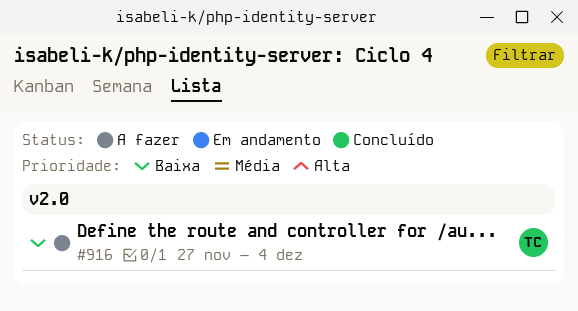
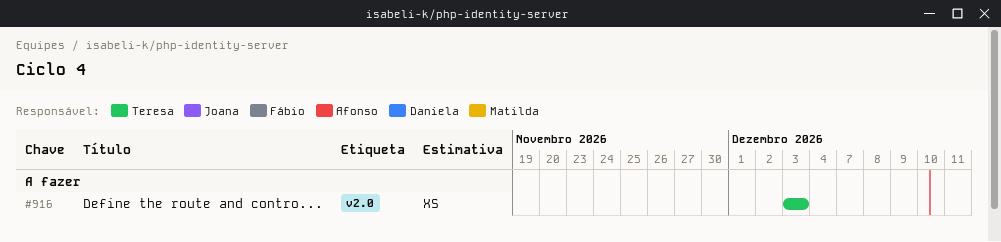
#916, start: Nov 27 -> Dec 3
#916, due: Dec 4 -> Dec 3

